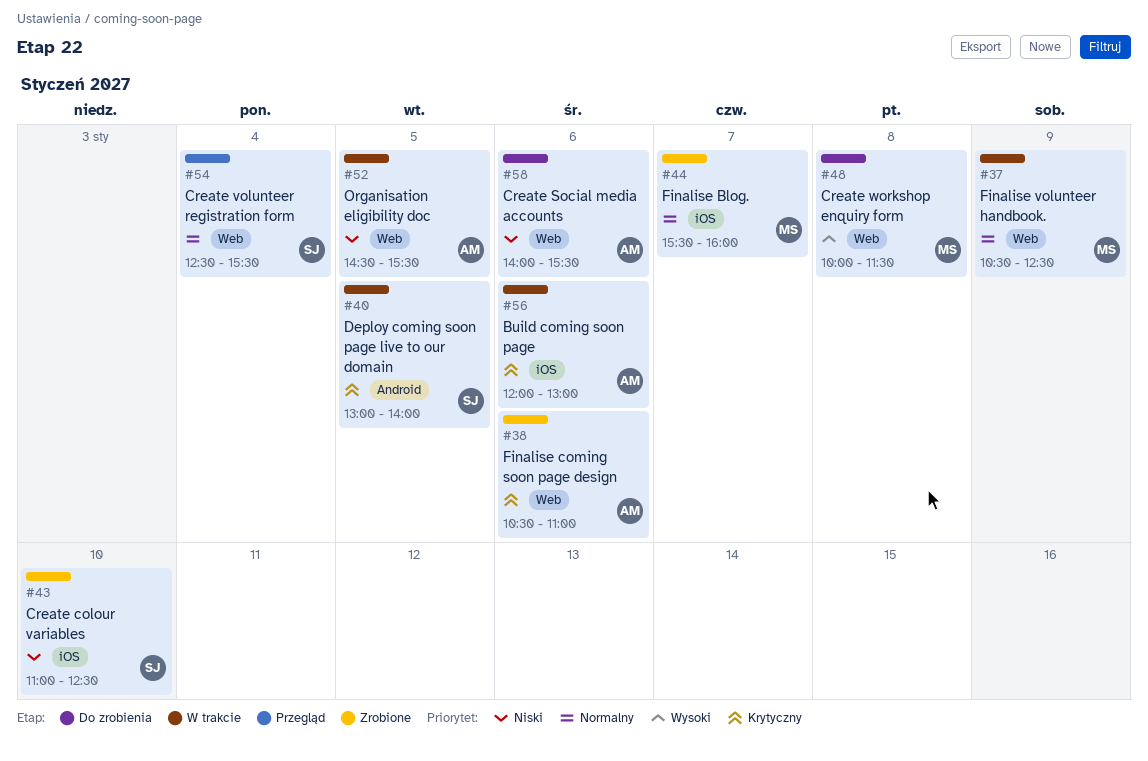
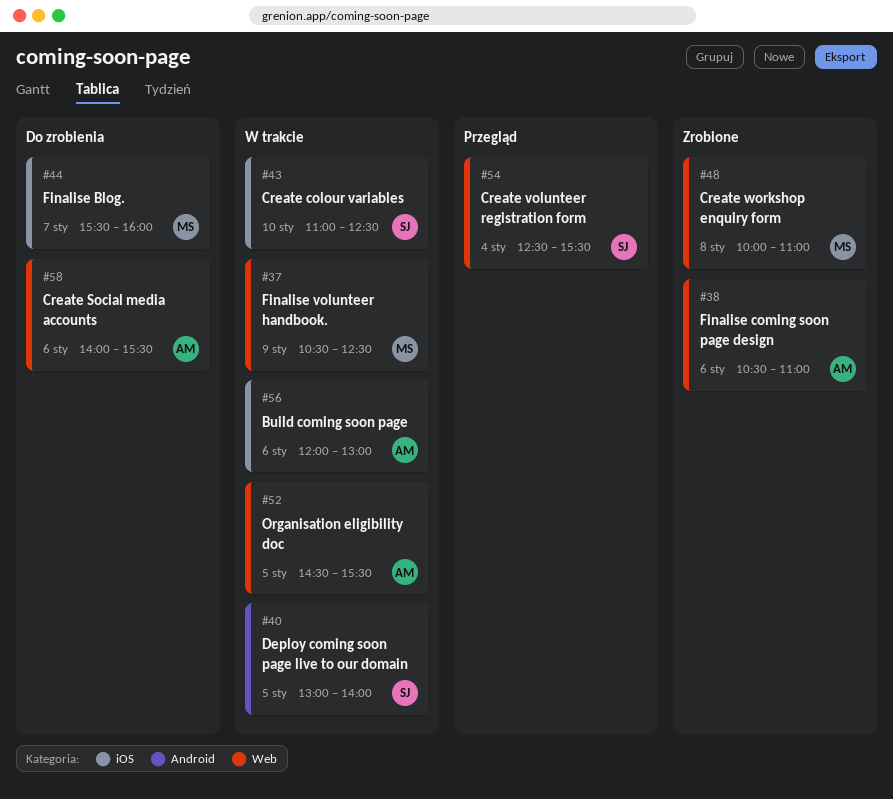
#43, status: Zrobione -> W trakcie
#44, status: Zrobione -> Do zrobienia
#48, status: Do zrobienia -> Zrobione
#48, ends: 11:30 -> 11:00

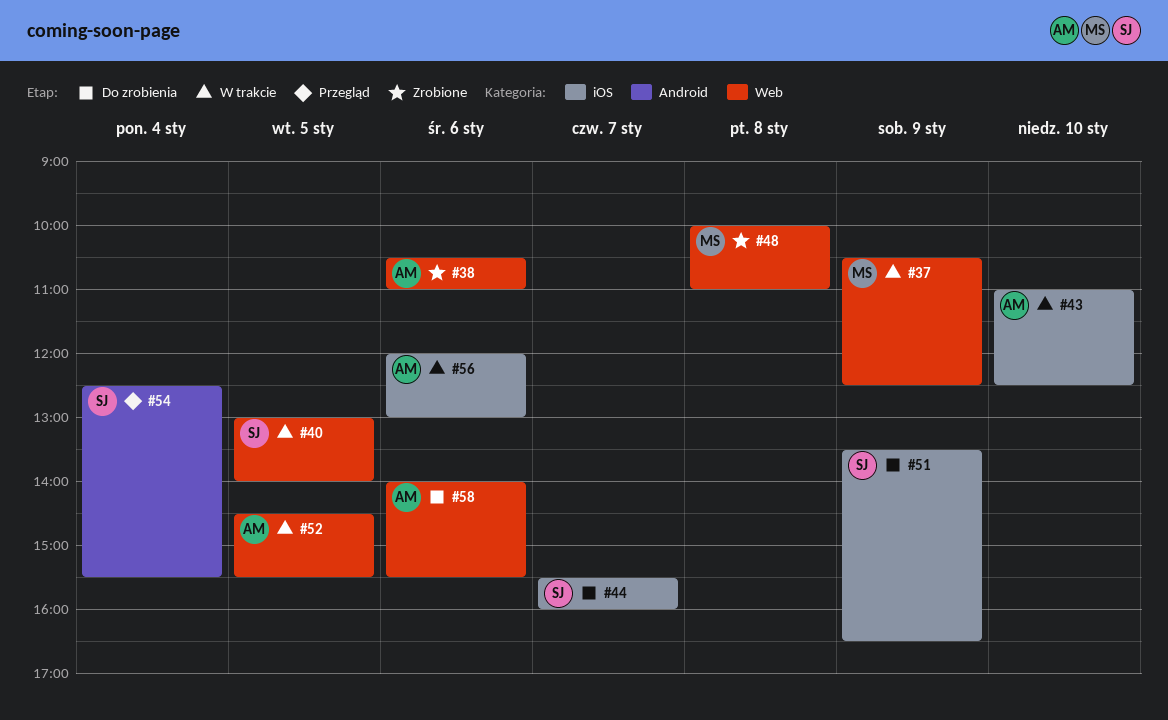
#40, label: Android -> Web
#43, owner: SJ -> AM
#44, owner: MS -> SJ
#51: none -> present
#54, label: Web -> Android

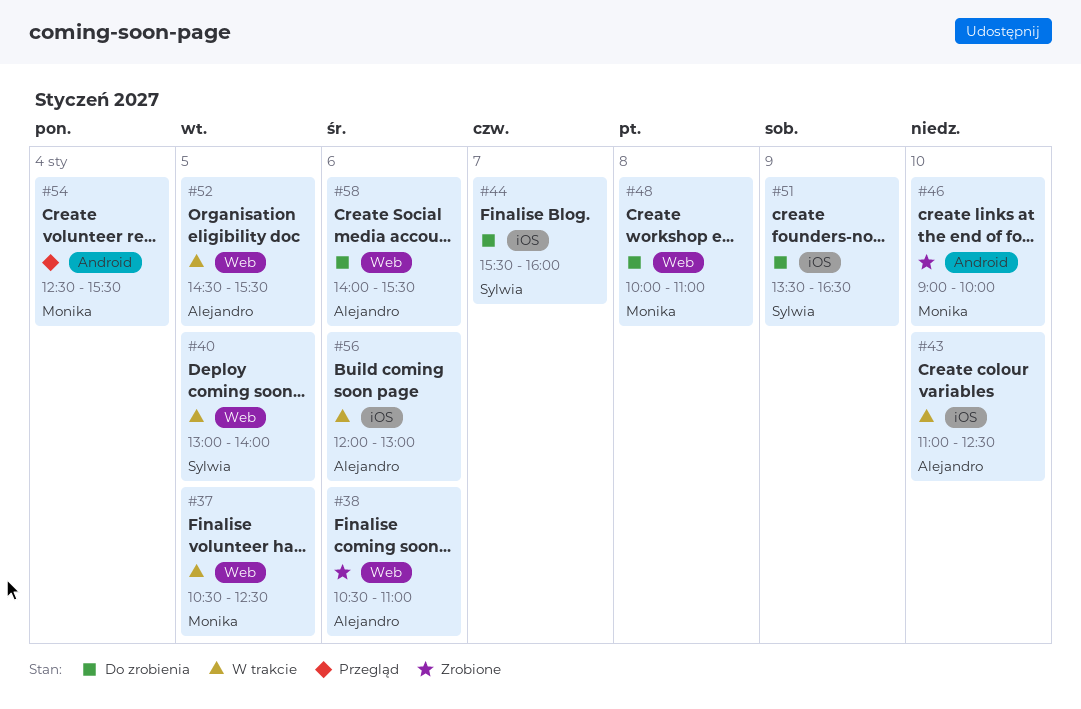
#37, day: Jan 9 -> Jan 5
#46: none -> present
#48, status: Zrobione -> Do zrobienia
#54, owner: Sylwia -> Monika

